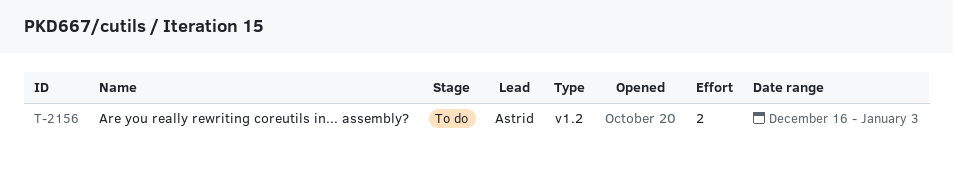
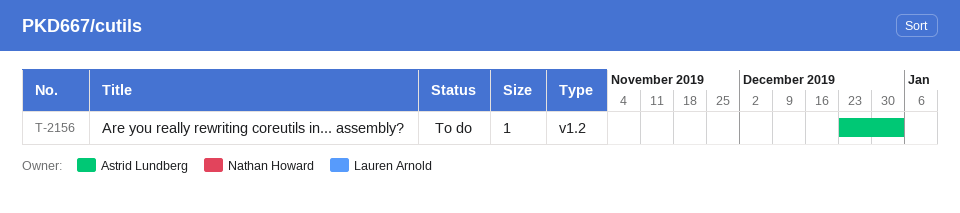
T-2156, estimate: 2 -> 1
T-2156, start: Dec 16 -> Dec 23

